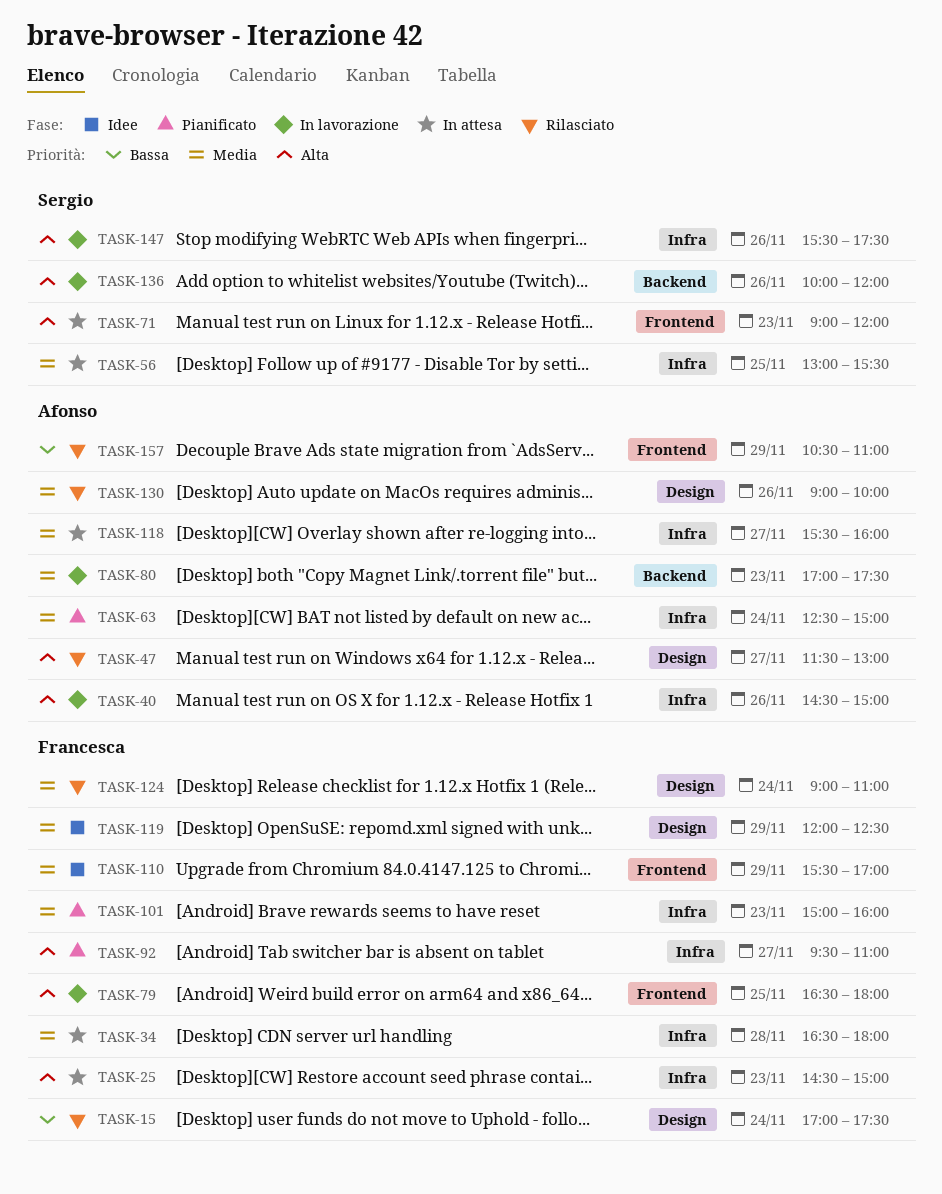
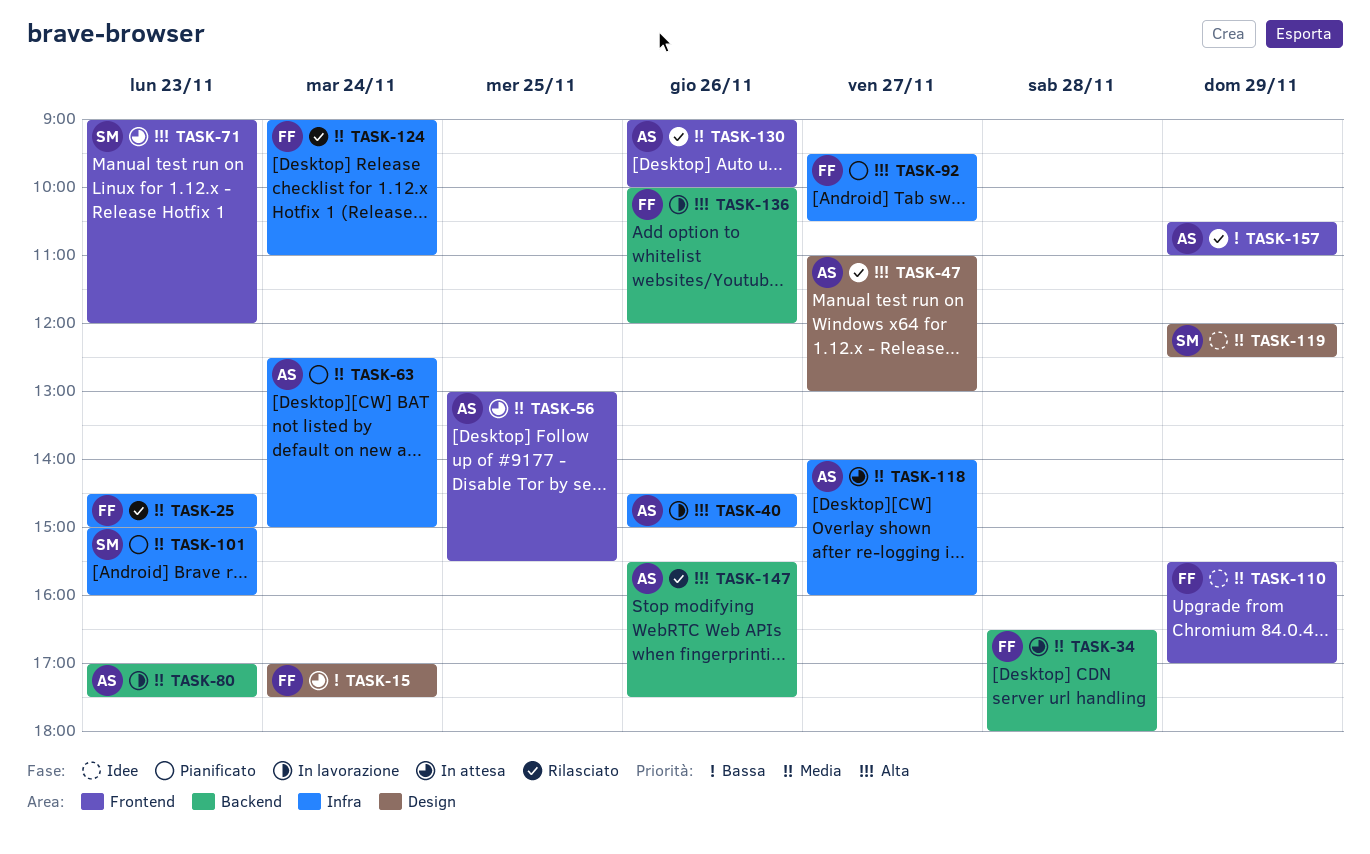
TASK-15, status: Rilasciato -> In attesa
TASK-25, status: In attesa -> Rilasciato
TASK-25, priority: Alta -> Media
TASK-34, label: Infra -> Backend
TASK-47, begins: 11:30 -> 11:00
TASK-56, owner: Sergio -> Afonso
TASK-56, label: Infra -> Frontend
TASK-79: present -> none
TASK-92, ends: 11:00 -> 10:30
TASK-101, owner: Francesca -> Sergio
TASK-118, begins: 15:30 -> 14:00
TASK-119, owner: Francesca -> Sergio
TASK-124, label: Design -> Infra
TASK-130, label: Design -> Frontend
TASK-136, owner: Sergio -> Francesca
TASK-147, status: In lavorazione -> Rilasciato
TASK-147, owner: Sergio -> Afonso
TASK-147, label: Infra -> Backend

